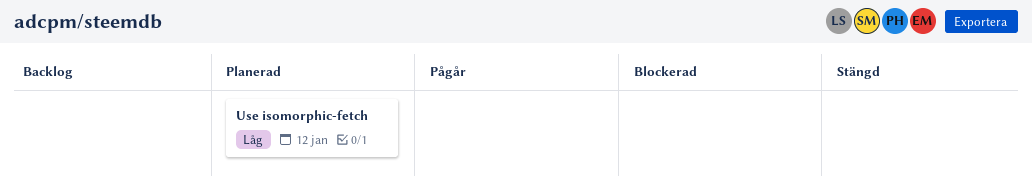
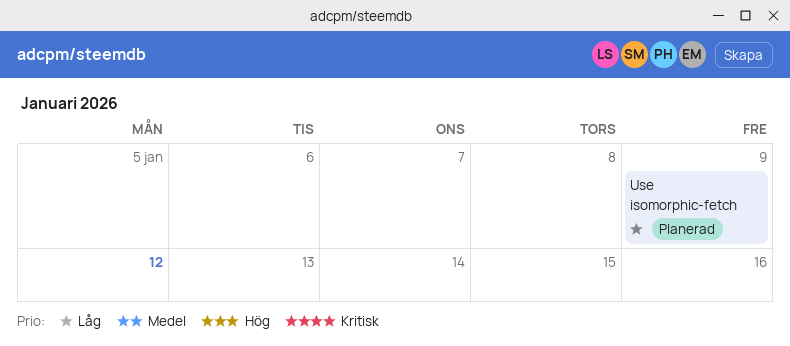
Use isomorphic-fetch, due: Jan 12 -> Jan 9

